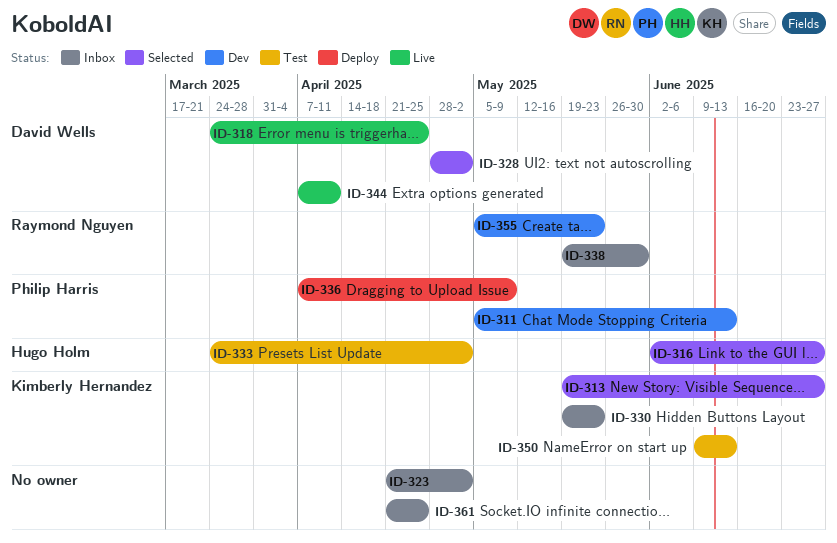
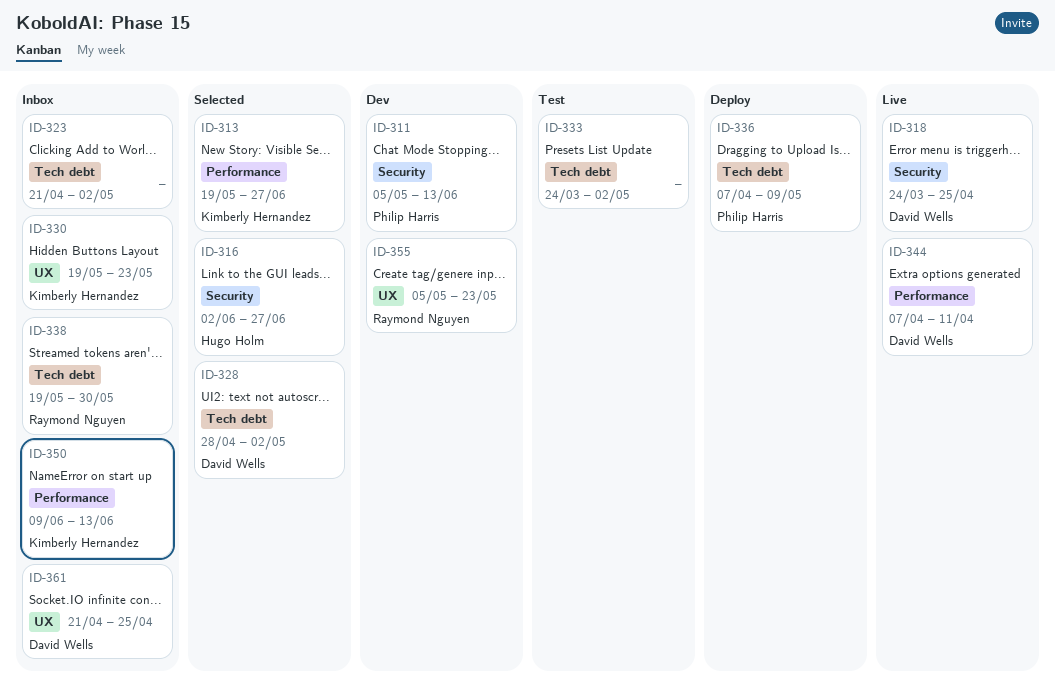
ID-333, owner: Hugo Holm -> none
ID-350, status: Test -> Inbox
ID-361, owner: none -> David Wells

